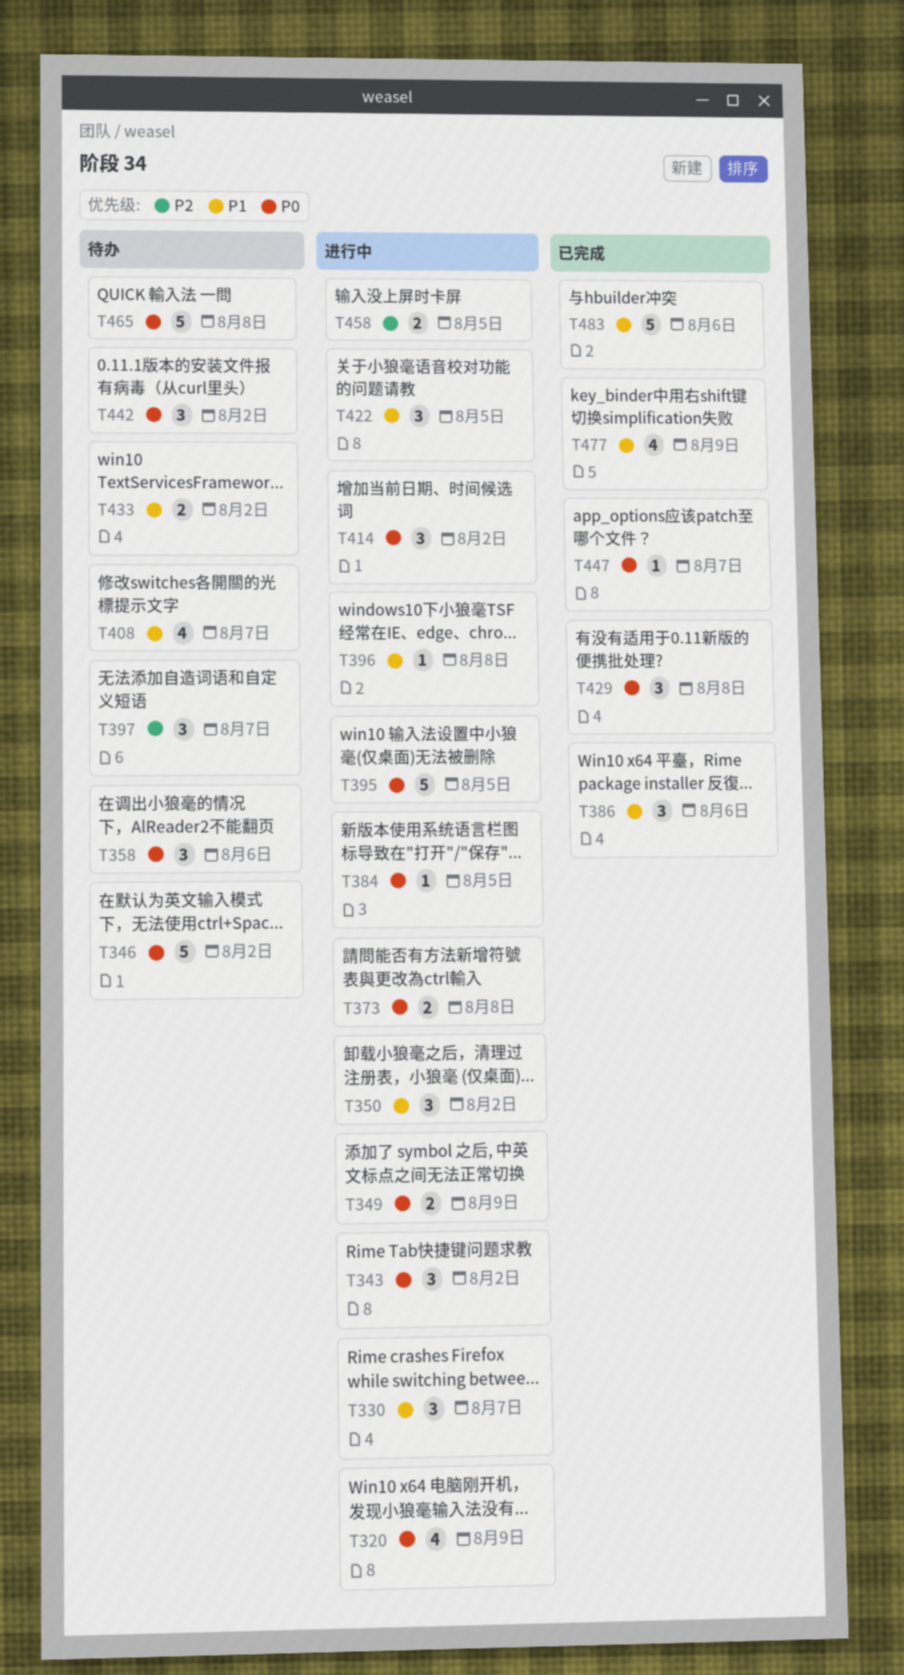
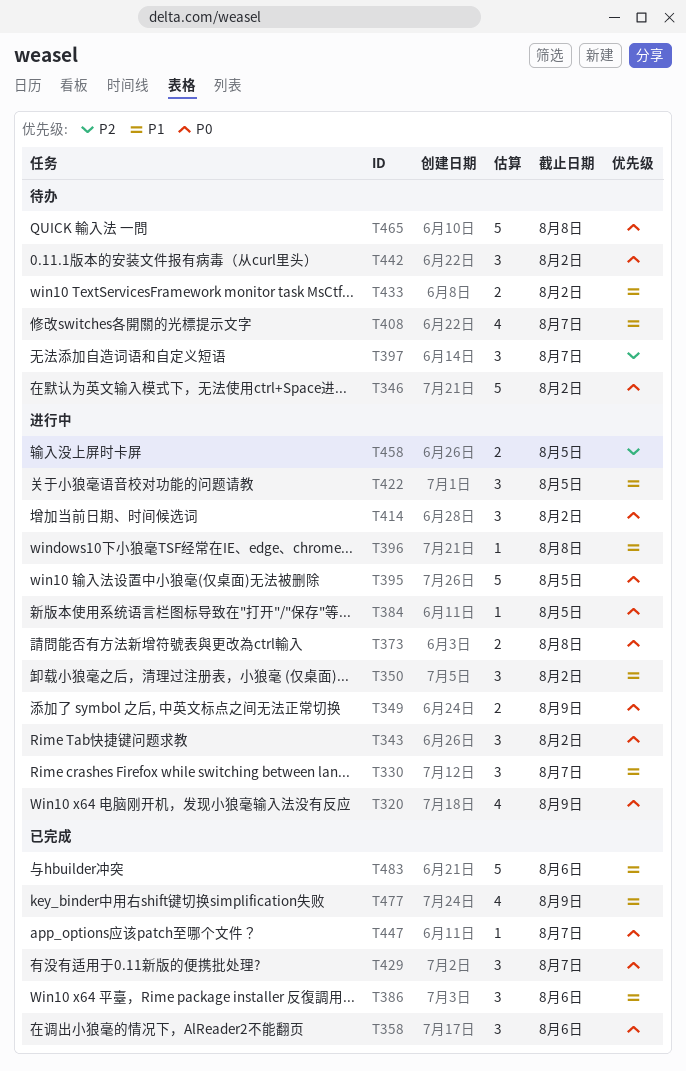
T358, status: 待办 -> 已完成
T429, due: Aug 8 -> Aug 7

